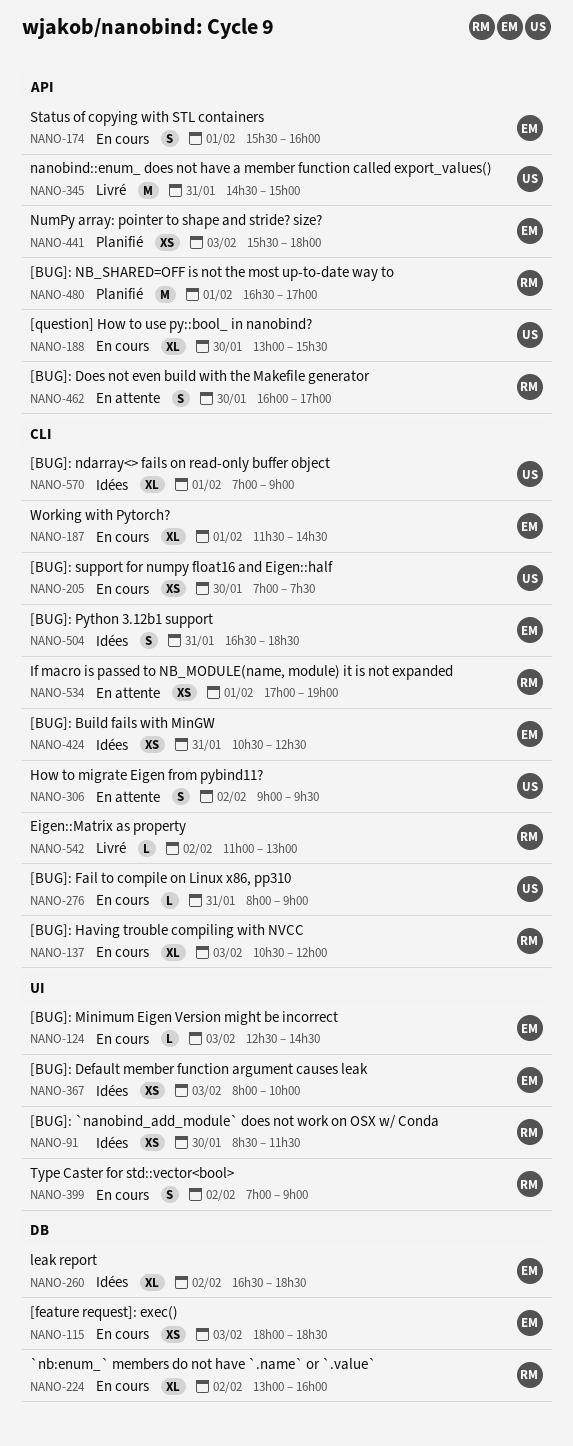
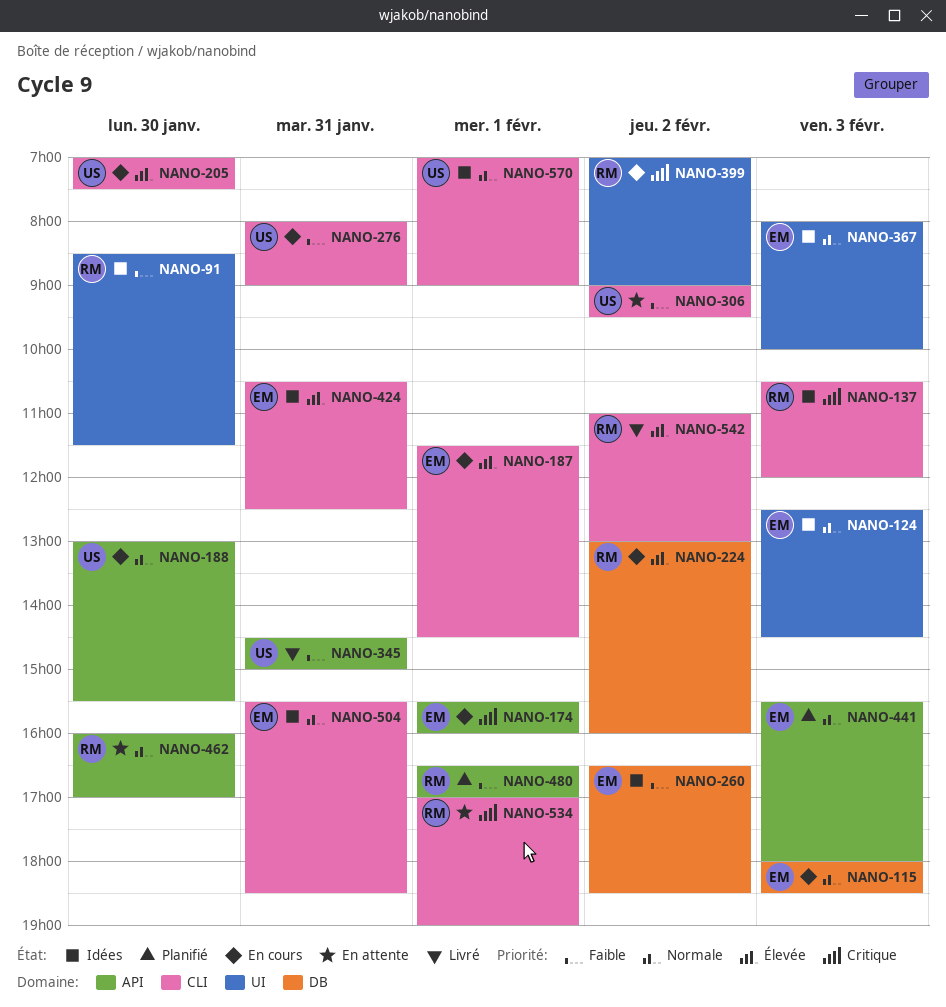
NANO-124, status: En cours -> Idées
NANO-137, status: En cours -> Idées
NANO-504, begins: 16:30 -> 15:30

